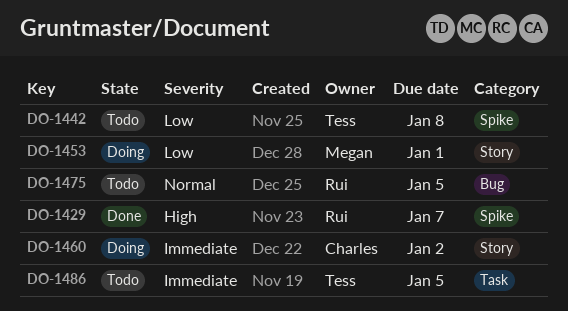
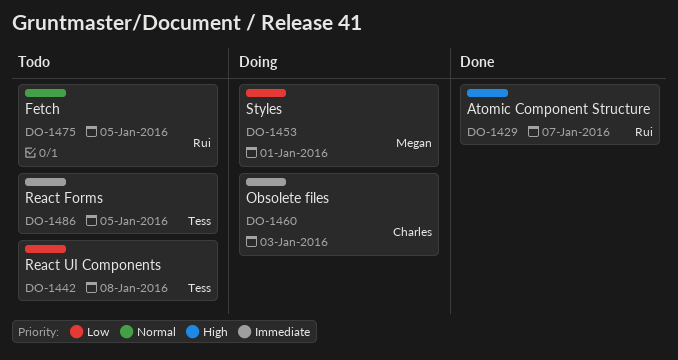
DO-1460, due: Jan 2 -> Jan 3

